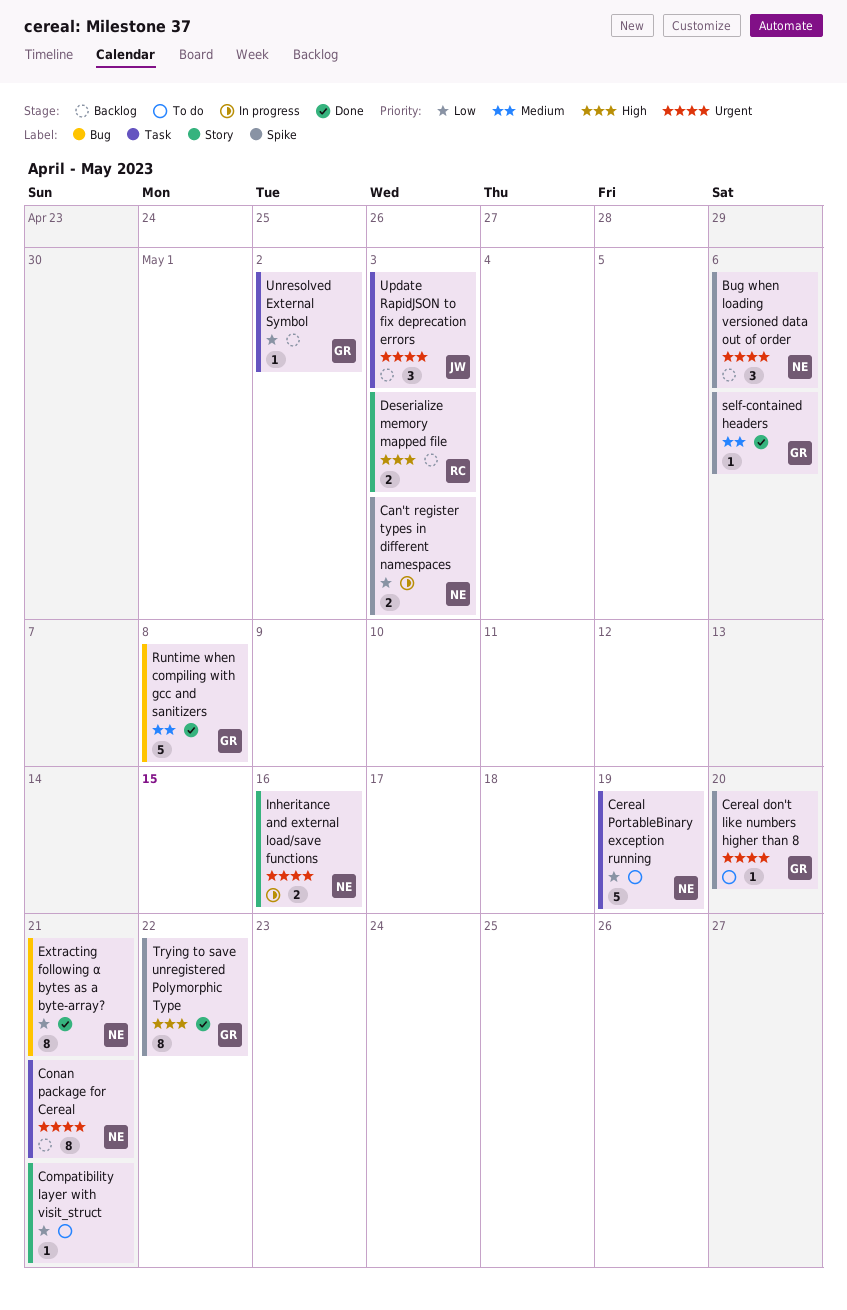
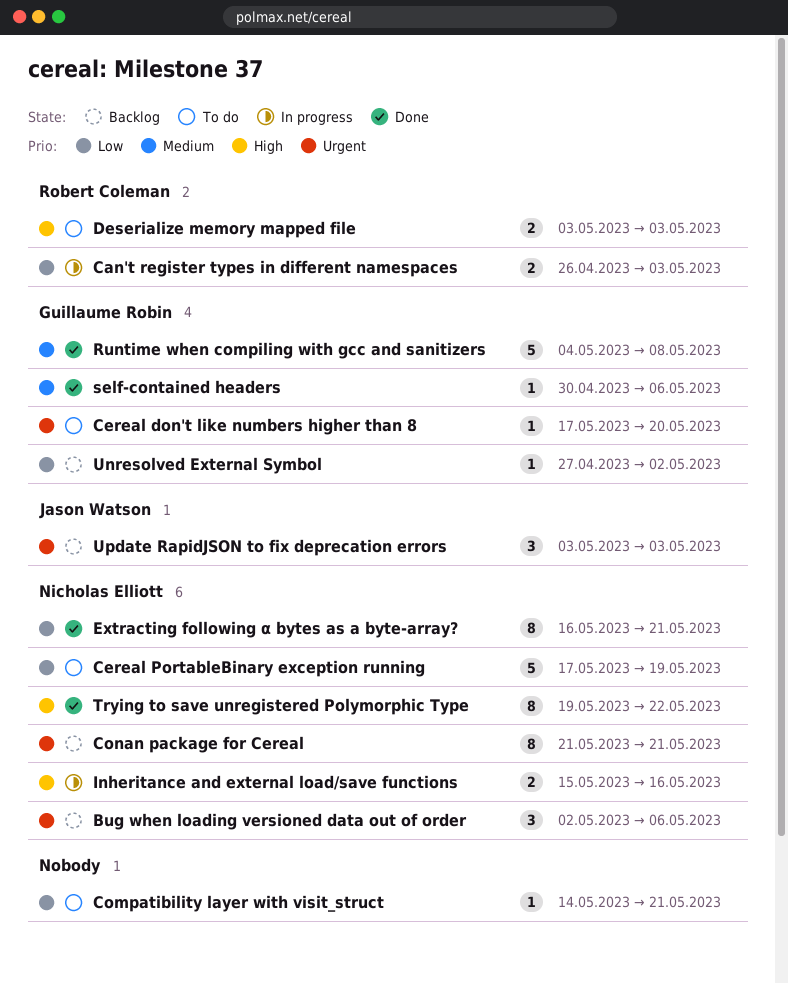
Can't register types in different namespaces, owner: Nicholas Elliott -> Robert Coleman
Deserialize memory mapped file, status: Backlog -> To do
Inheritance and external load/save functions, priority: Urgent -> High
Trying to save unregistered Polymorphic Type, owner: Guillaume Robin -> Nicholas Elliott

